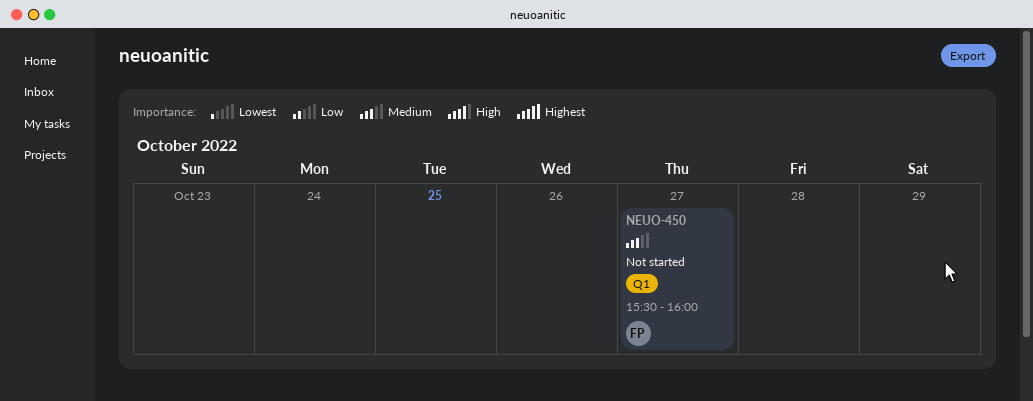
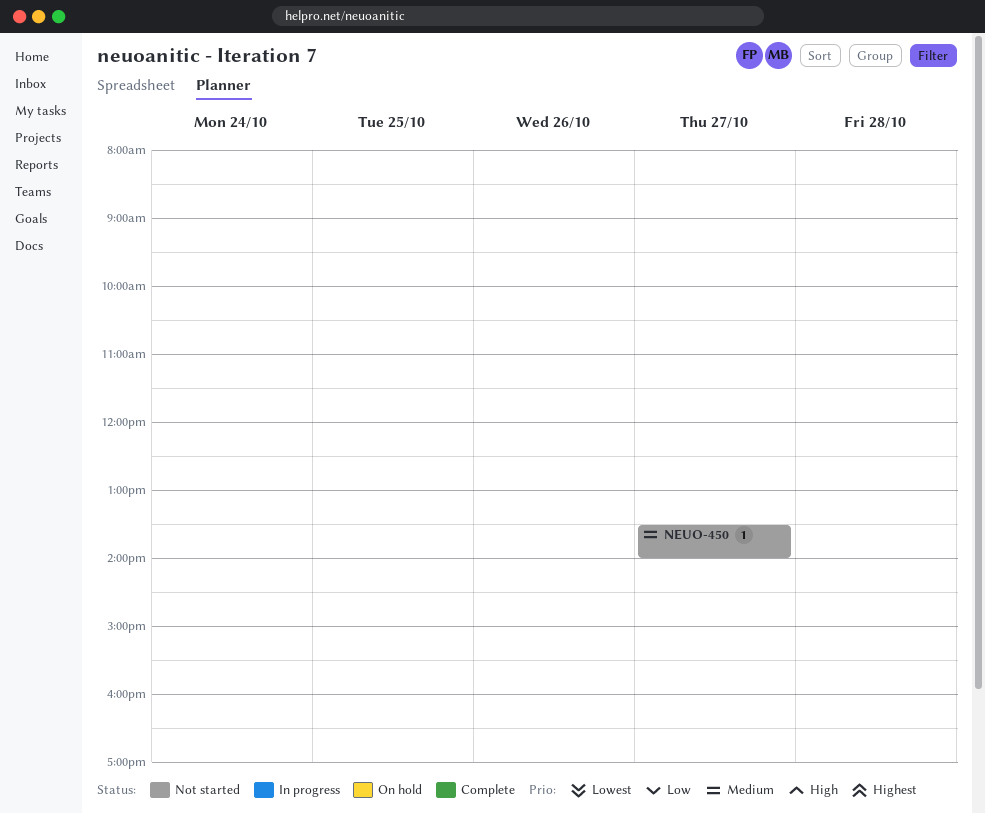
NEUO-450, begins: 15:30 -> 13:30
NEUO-450, ends: 16:00 -> 14:00

